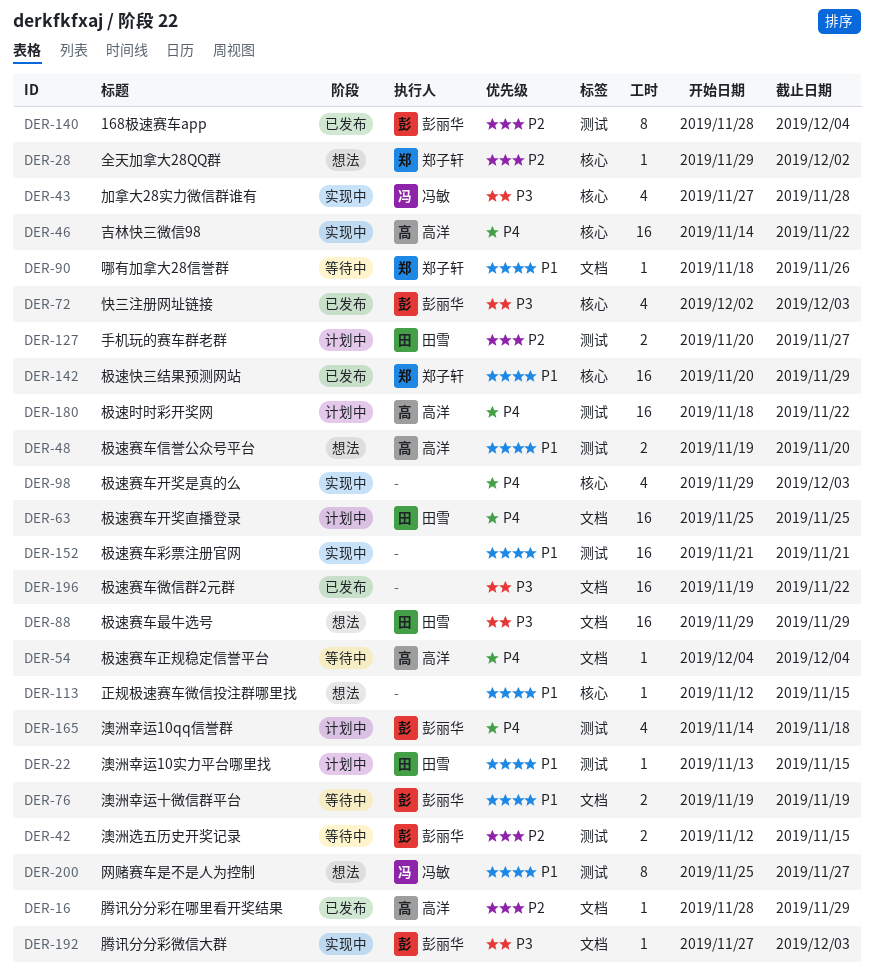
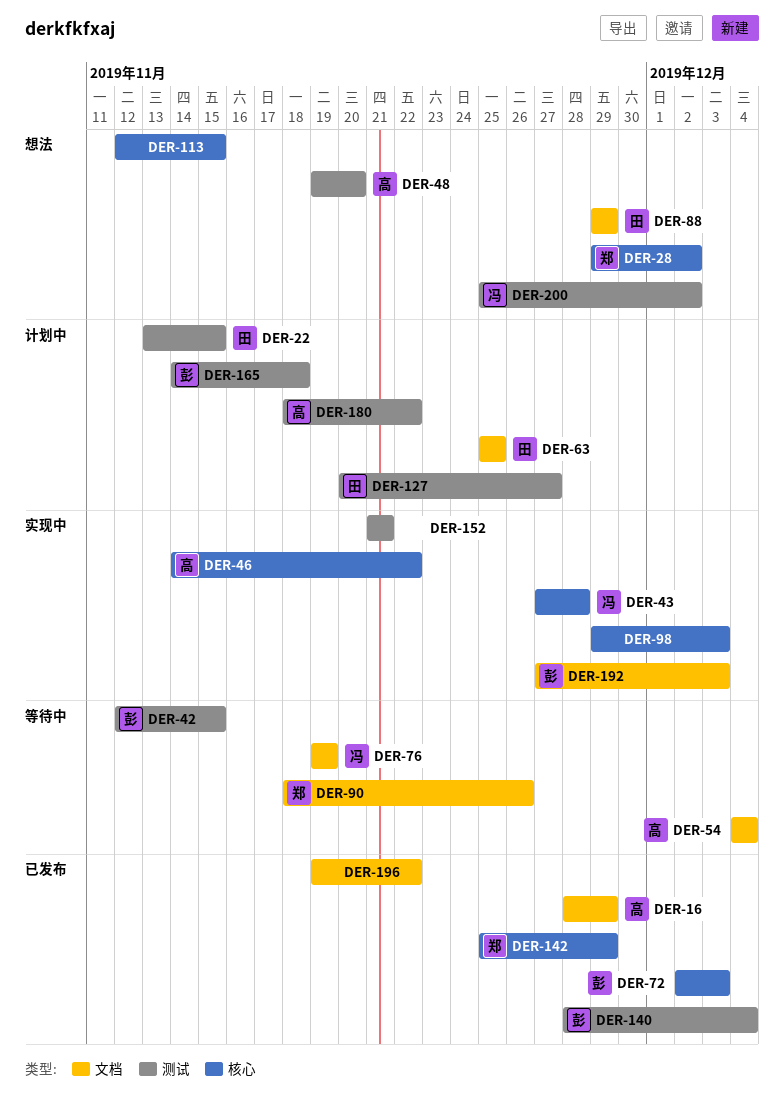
DER-76, owner: 彭丽华 -> 冯敏
DER-142, start: Nov 20 -> Nov 25
DER-200, due: Nov 27 -> Dec 2

